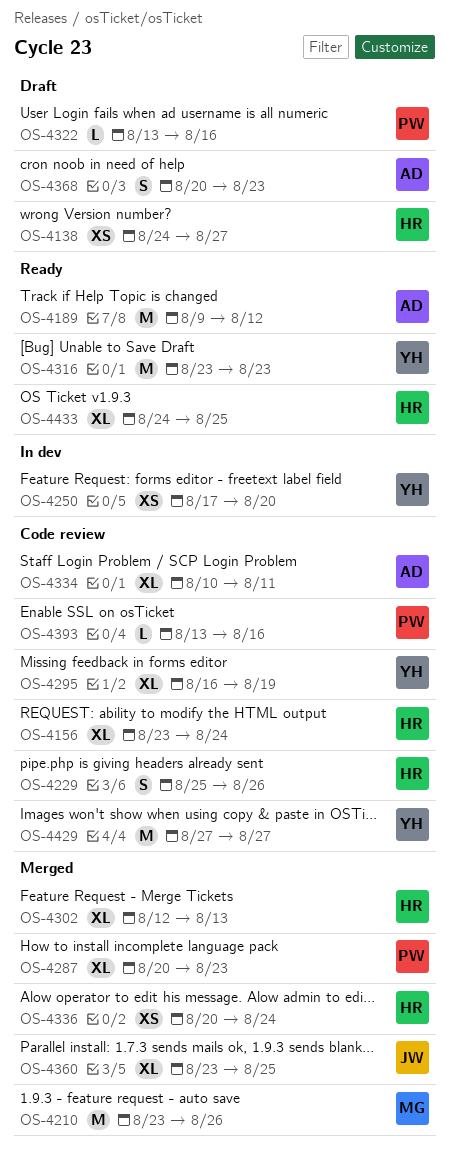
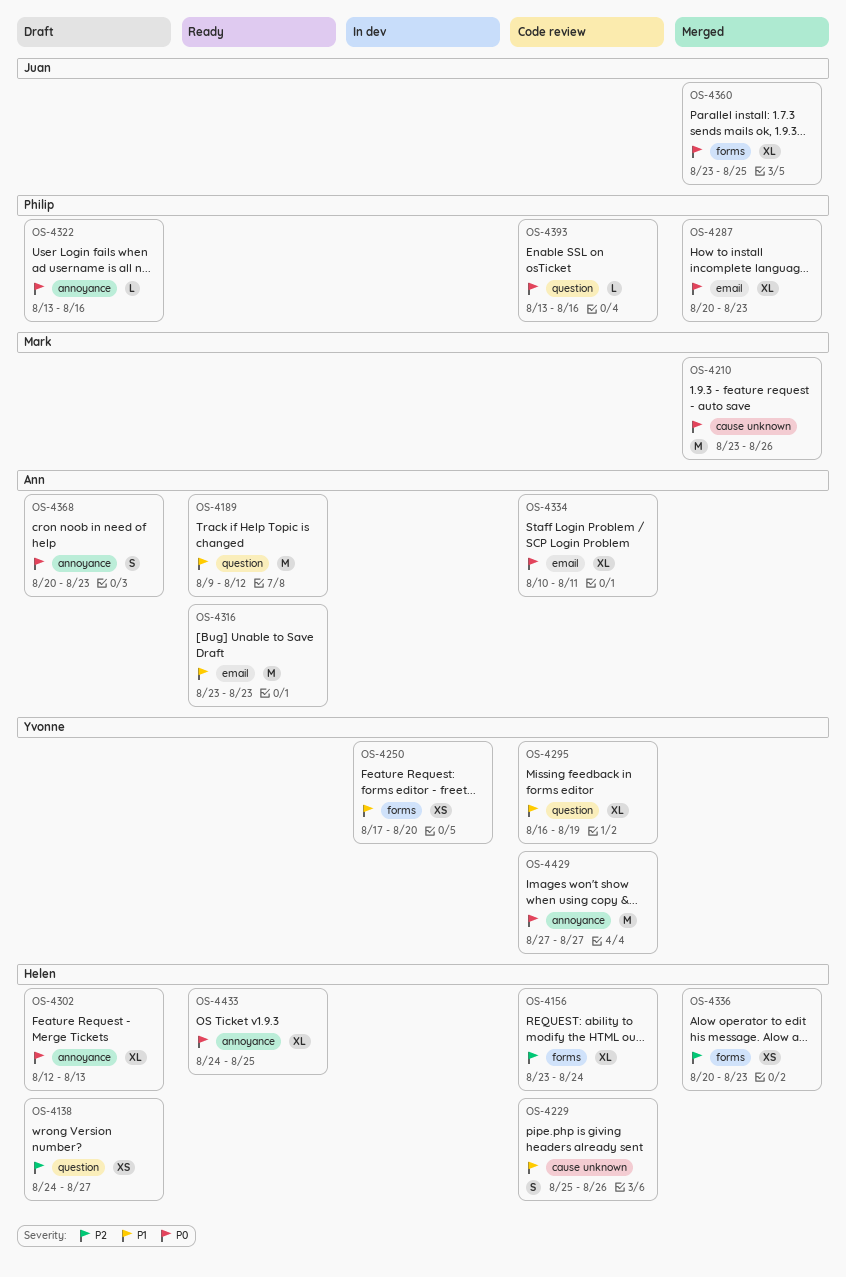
OS-4302, status: Merged -> Draft
OS-4316, owner: Yvonne -> Ann
OS-4336, due: Aug 24 -> Aug 23

